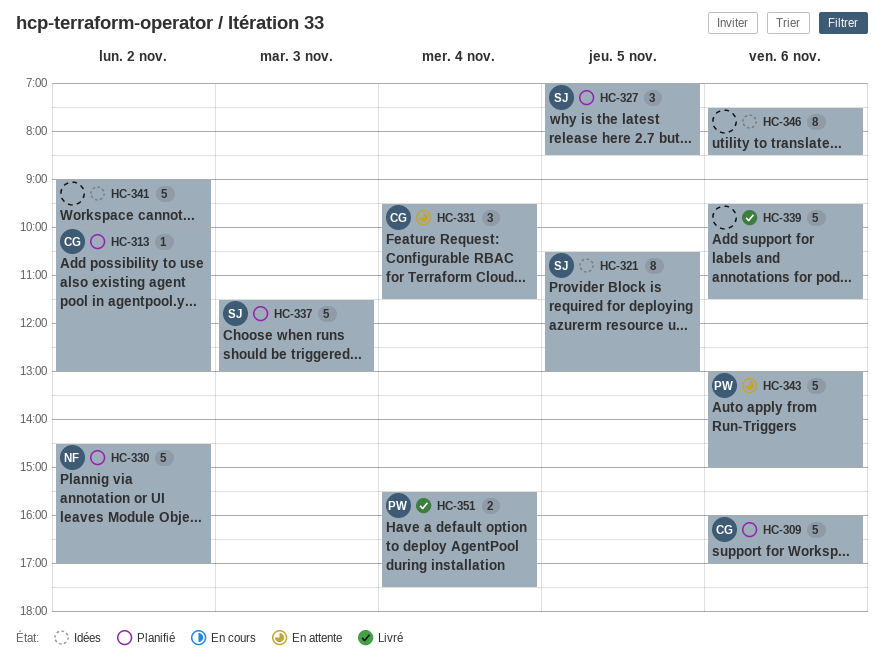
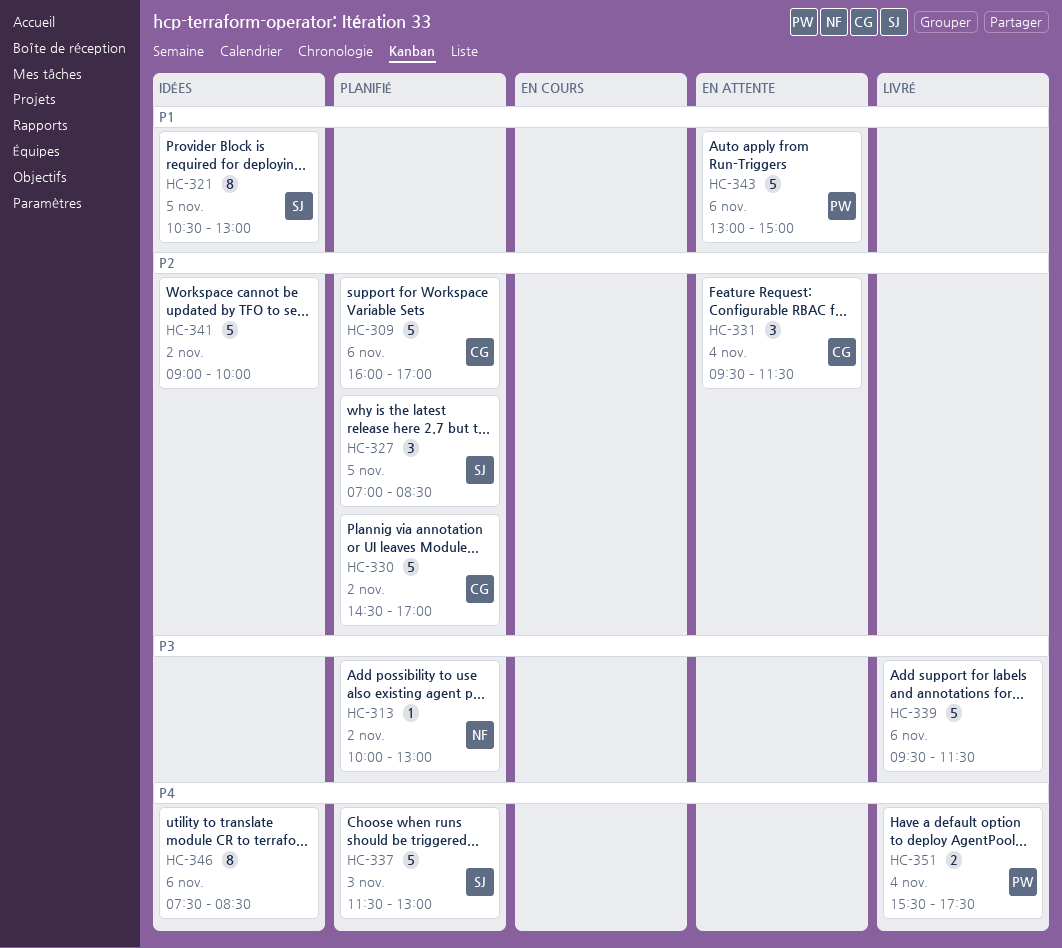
HC-313, owner: CG -> NF
HC-330, owner: NF -> CG

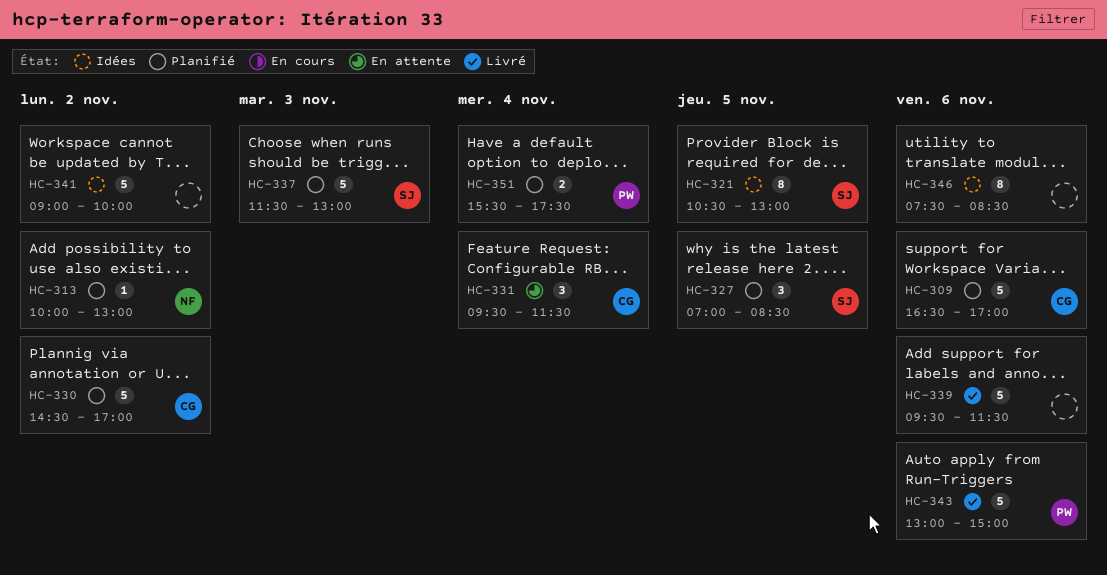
HC-309, begins: 16:00 -> 16:30
HC-343, status: En attente -> Livré
HC-351, status: Livré -> Planifié

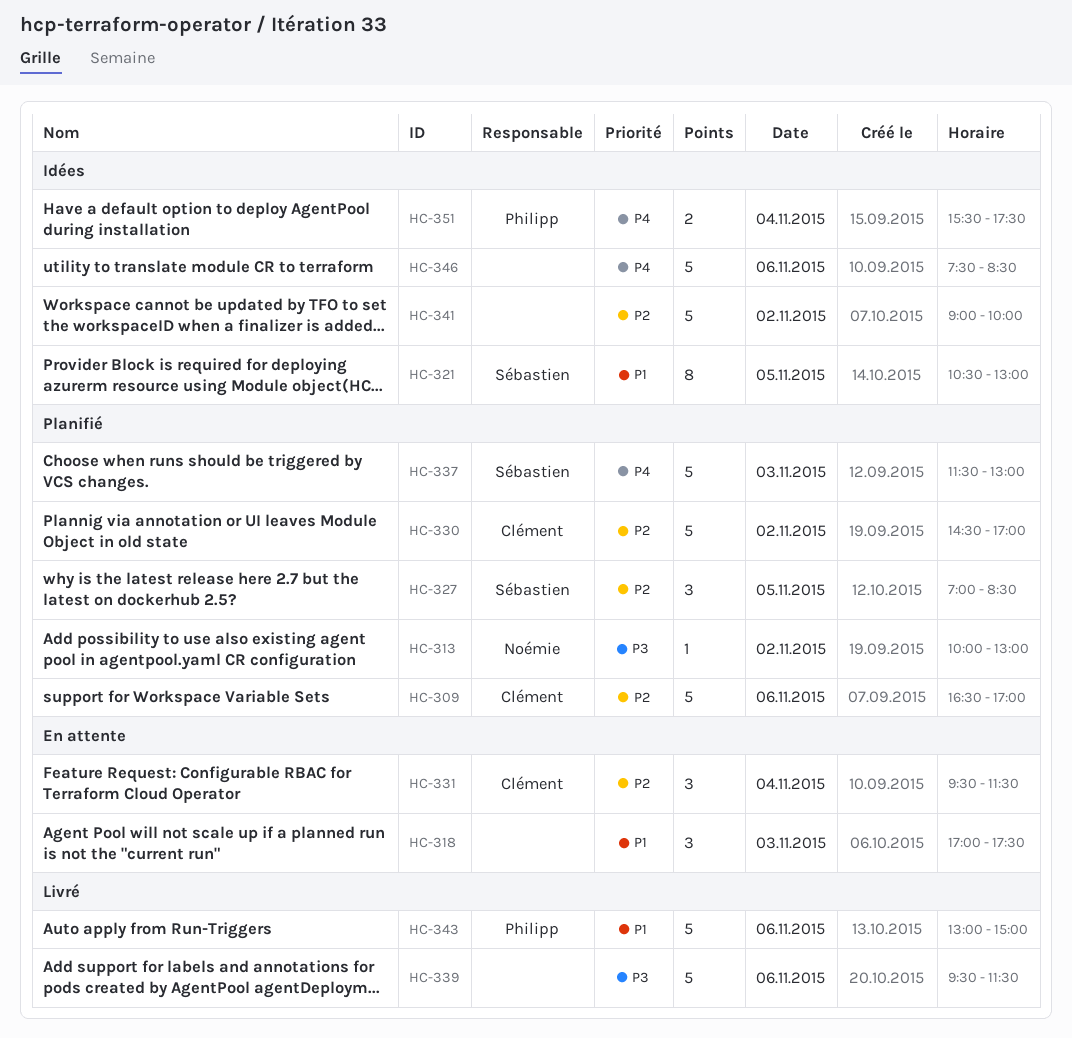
HC-318: none -> present
HC-346, estimate: 8 -> 5
HC-351, status: Planifié -> Idées

